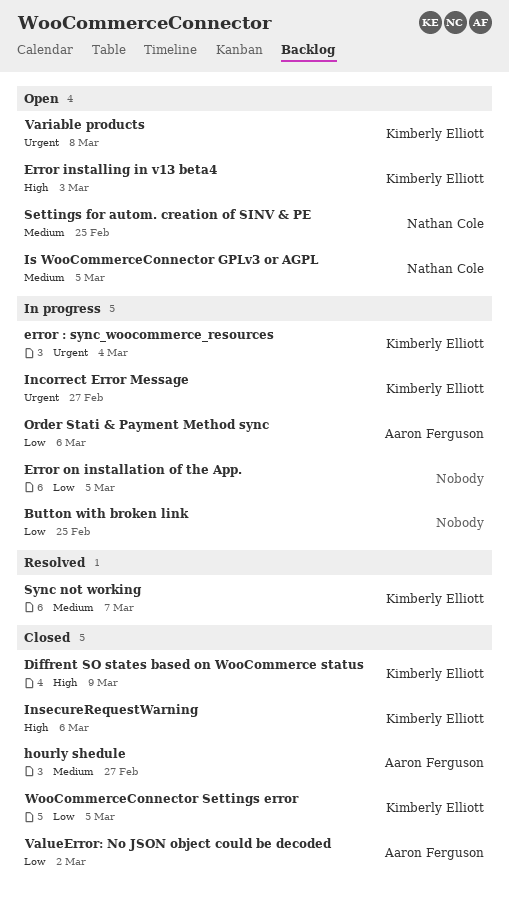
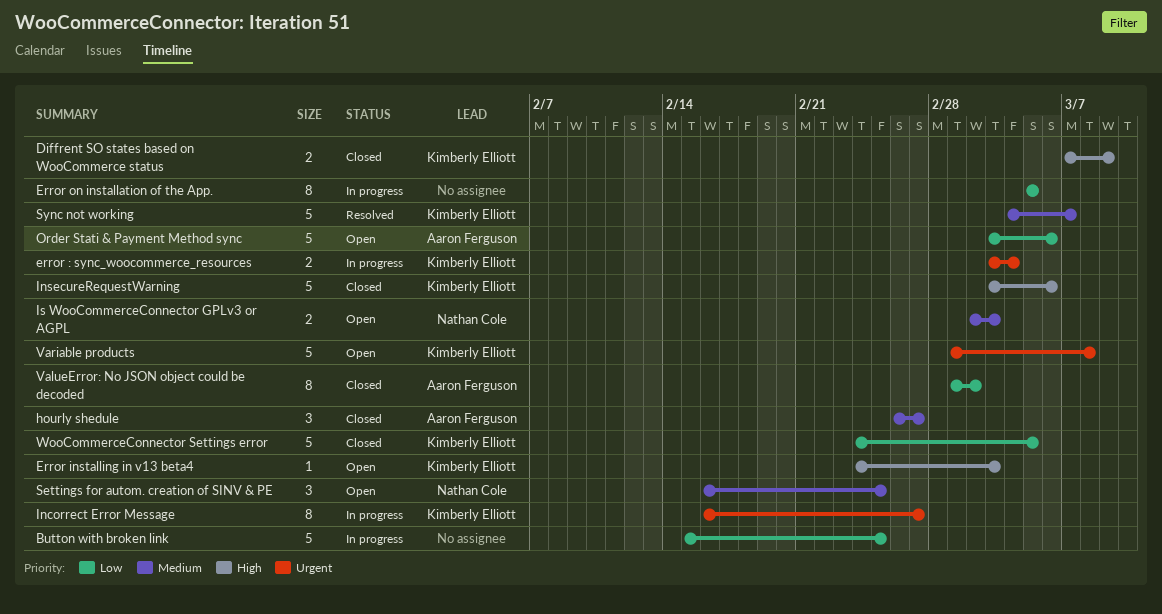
Is WooCommerceConnector GPLv3 or AGPL, due: Mar 5 -> Mar 3
Order Stati & Payment Method sync, status: In progress -> Open

